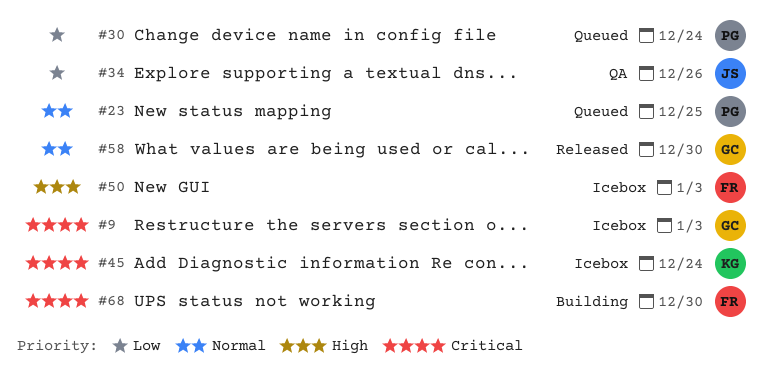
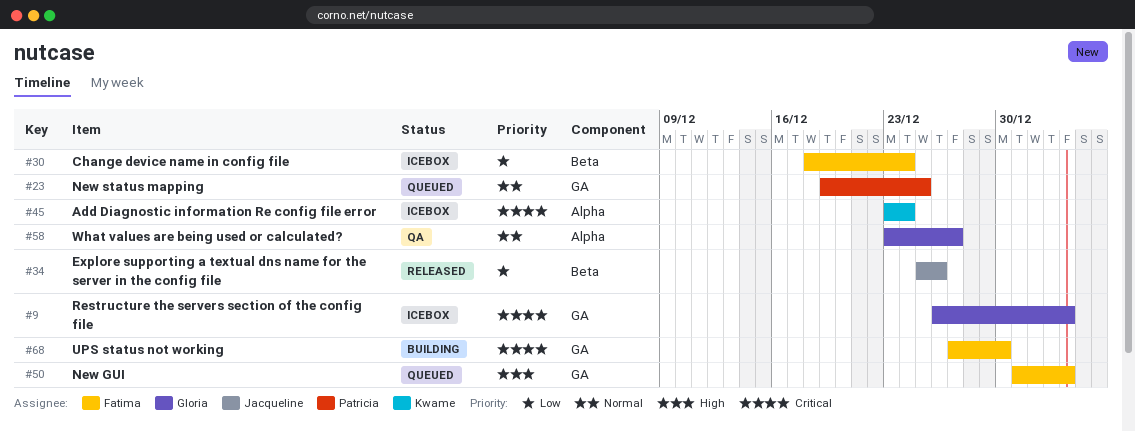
#30, status: Queued -> Icebox
#30, owner: Patricia -> Fatima
#34, status: QA -> Released
#50, status: Icebox -> Queued
#58, status: Released -> QA
#58, due: Dec 30 -> Dec 27

